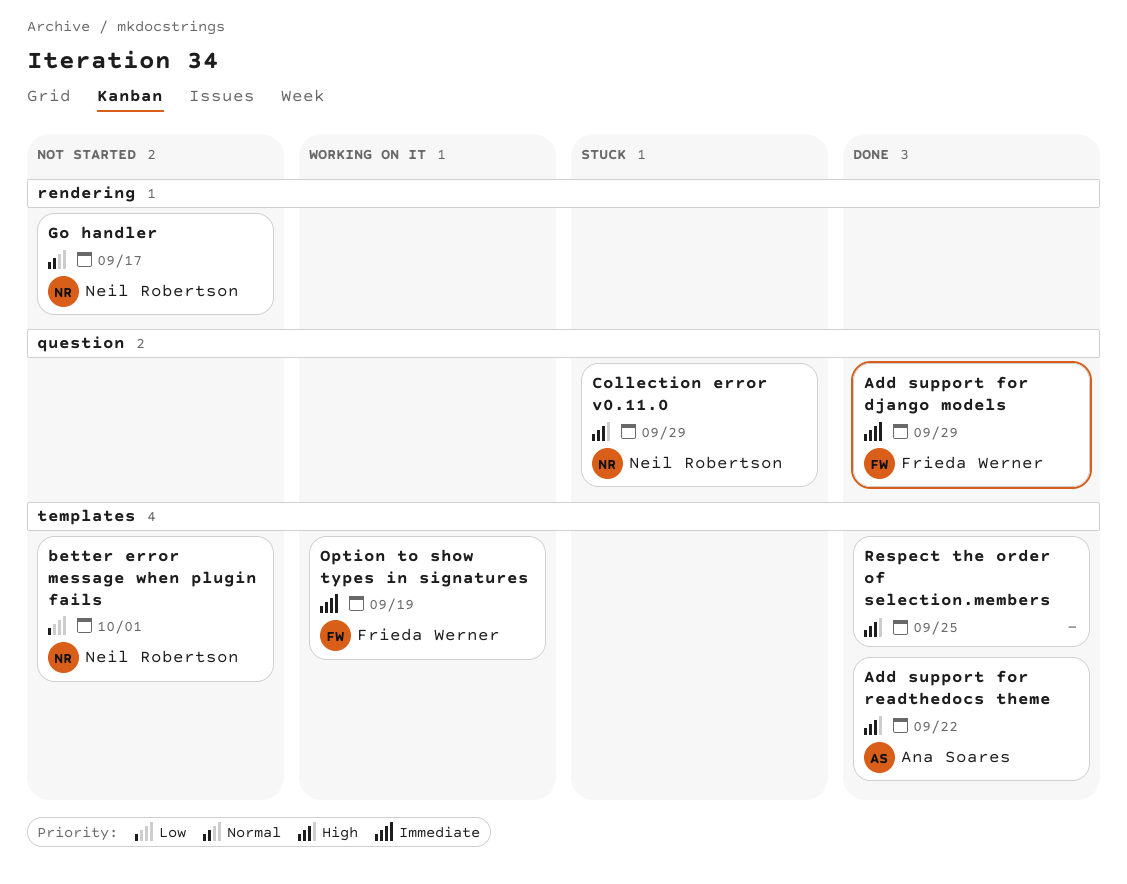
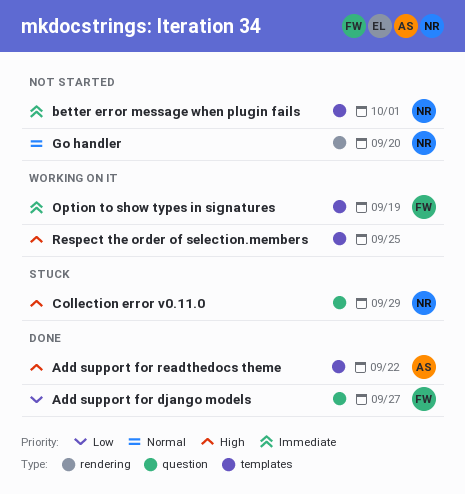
Add support for django models, priority: Immediate -> Low
Add support for django models, due: Sep 29 -> Sep 27
better error message when plugin fails, priority: Low -> Immediate
Go handler, due: Sep 17 -> Sep 20
Respect the order of selection.members, status: Done -> Working on it

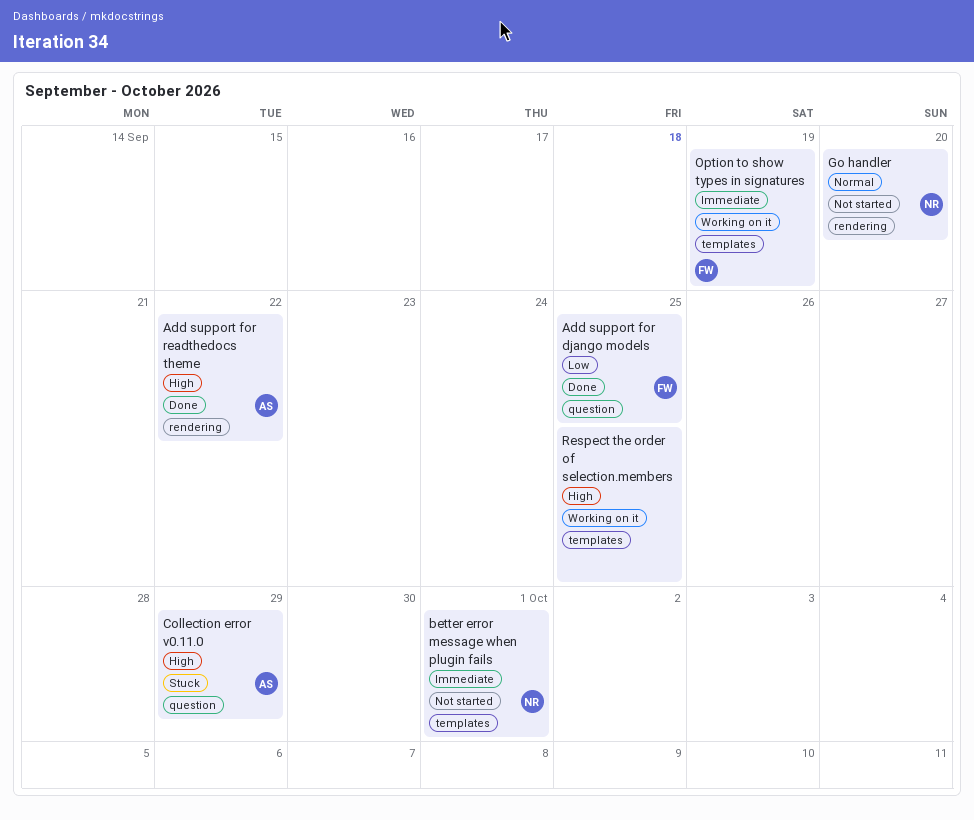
Add support for django models, due: Sep 27 -> Sep 25
Add support for readthedocs theme, label: templates -> rendering
Collection error v0.11.0, owner: NR -> AS

